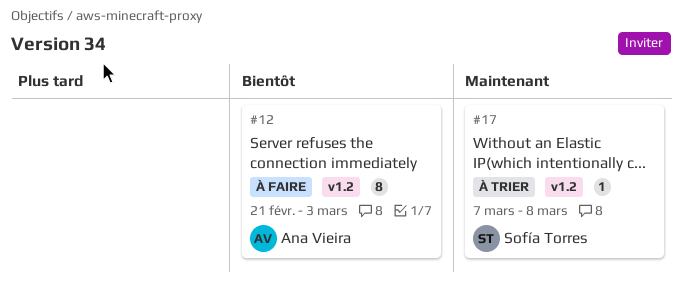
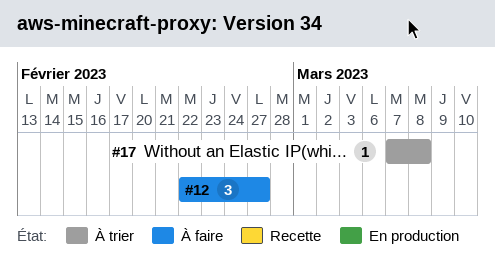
#12, estimate: 8 -> 3
#12, start: Feb 21 -> Feb 22
#12, due: Mar 3 -> Feb 27

